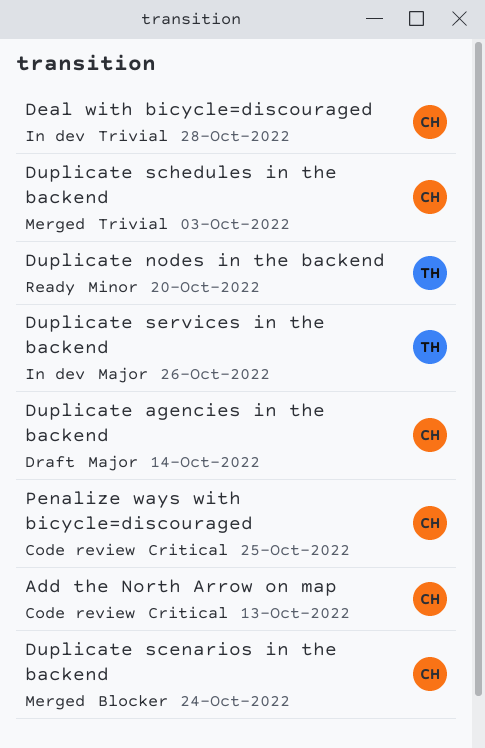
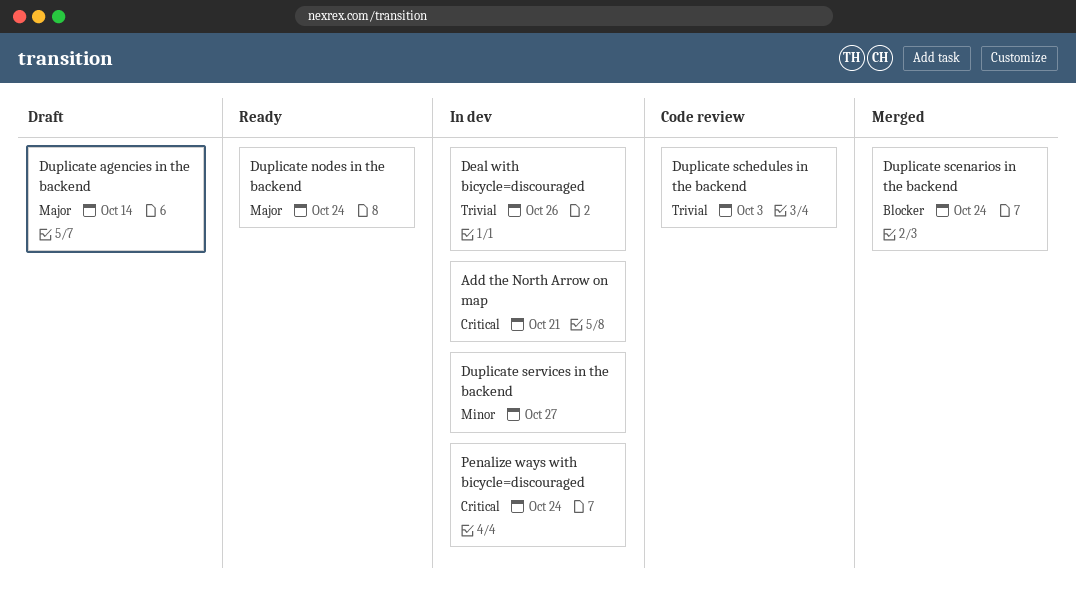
Add the North Arrow on map, status: Code review -> In dev
Add the North Arrow on map, due: Oct 13 -> Oct 21
Deal with bicycle=discouraged, due: Oct 28 -> Oct 26
Duplicate nodes in the backend, priority: Minor -> Major
Duplicate nodes in the backend, due: Oct 20 -> Oct 24
Duplicate schedules in the backend, status: Merged -> Code review
Duplicate services in the backend, priority: Major -> Minor
Duplicate services in the backend, due: Oct 26 -> Oct 27
Penalize ways with bicycle=discouraged, status: Code review -> In dev
Penalize ways with bicycle=discouraged, due: Oct 25 -> Oct 24

